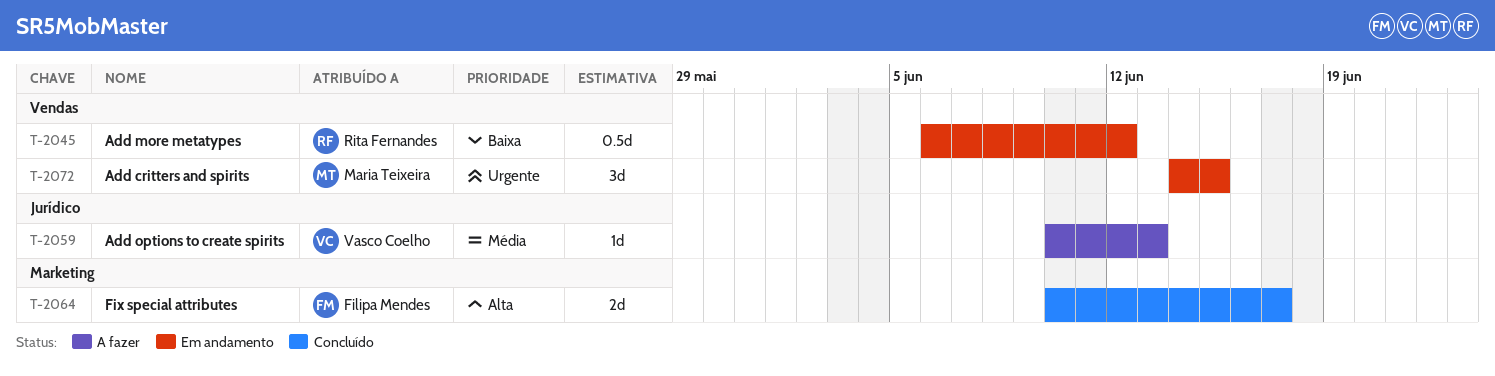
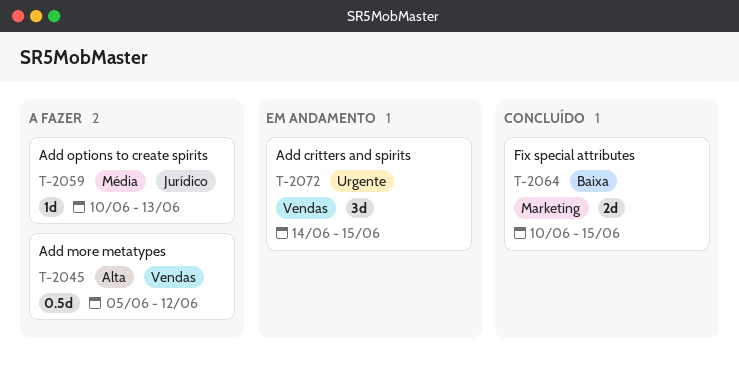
T-2045, status: Em andamento -> A fazer
T-2045, priority: Baixa -> Alta
T-2045, start: Jun 6 -> Jun 5
T-2064, priority: Alta -> Baixa
T-2064, due: Jun 17 -> Jun 15

